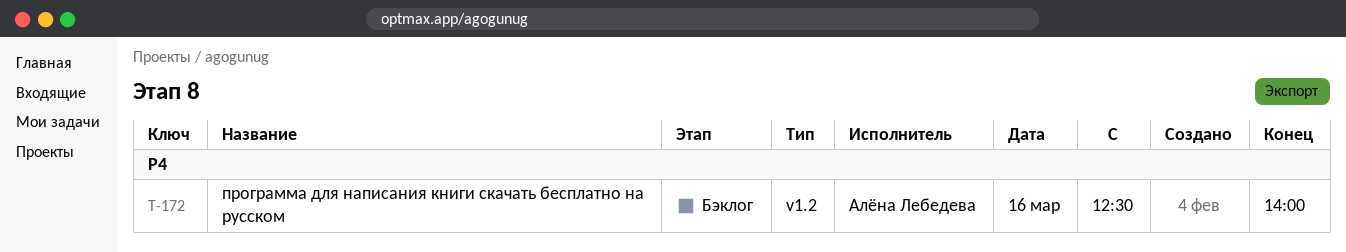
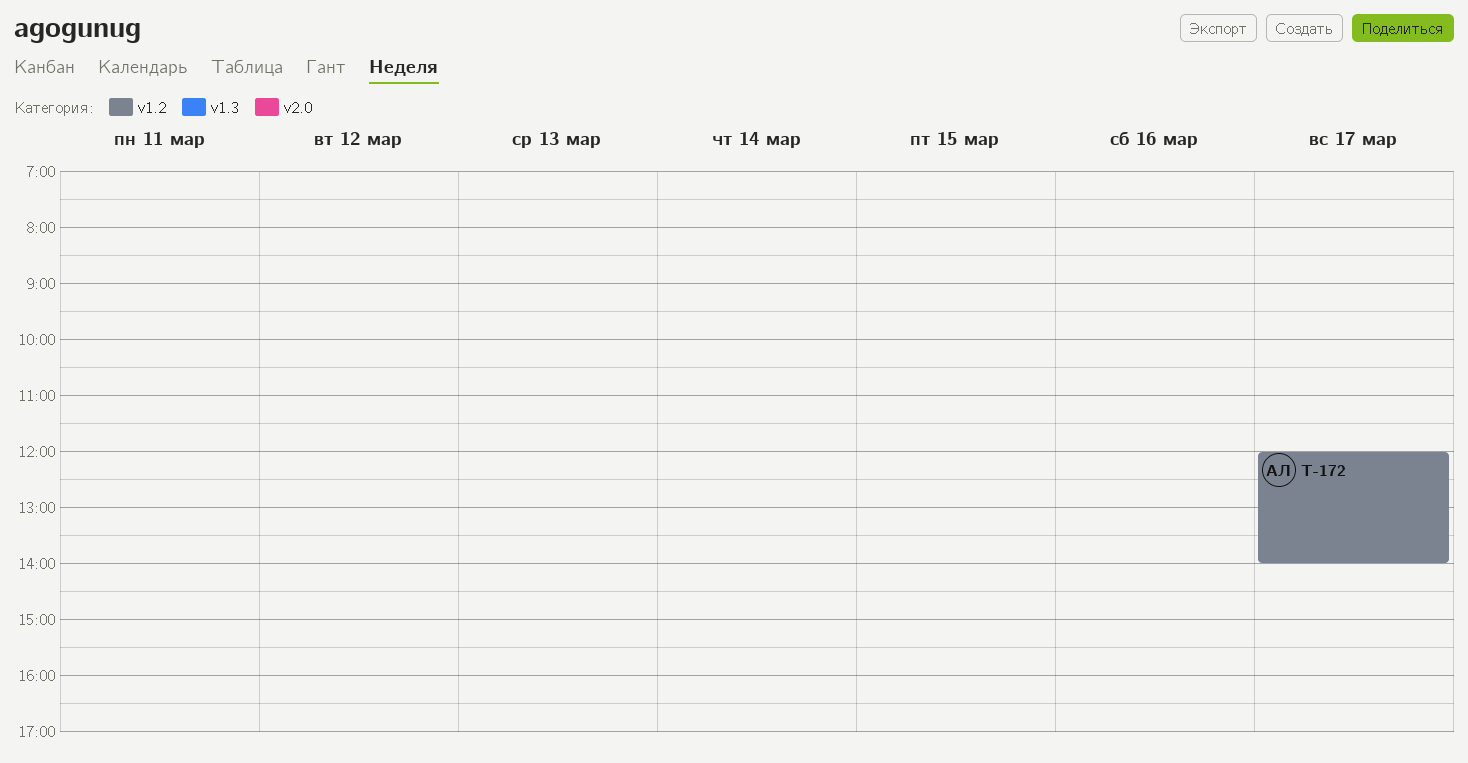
T-172, day: Mar 16 -> Mar 17
T-172, begins: 12:30 -> 12:00

